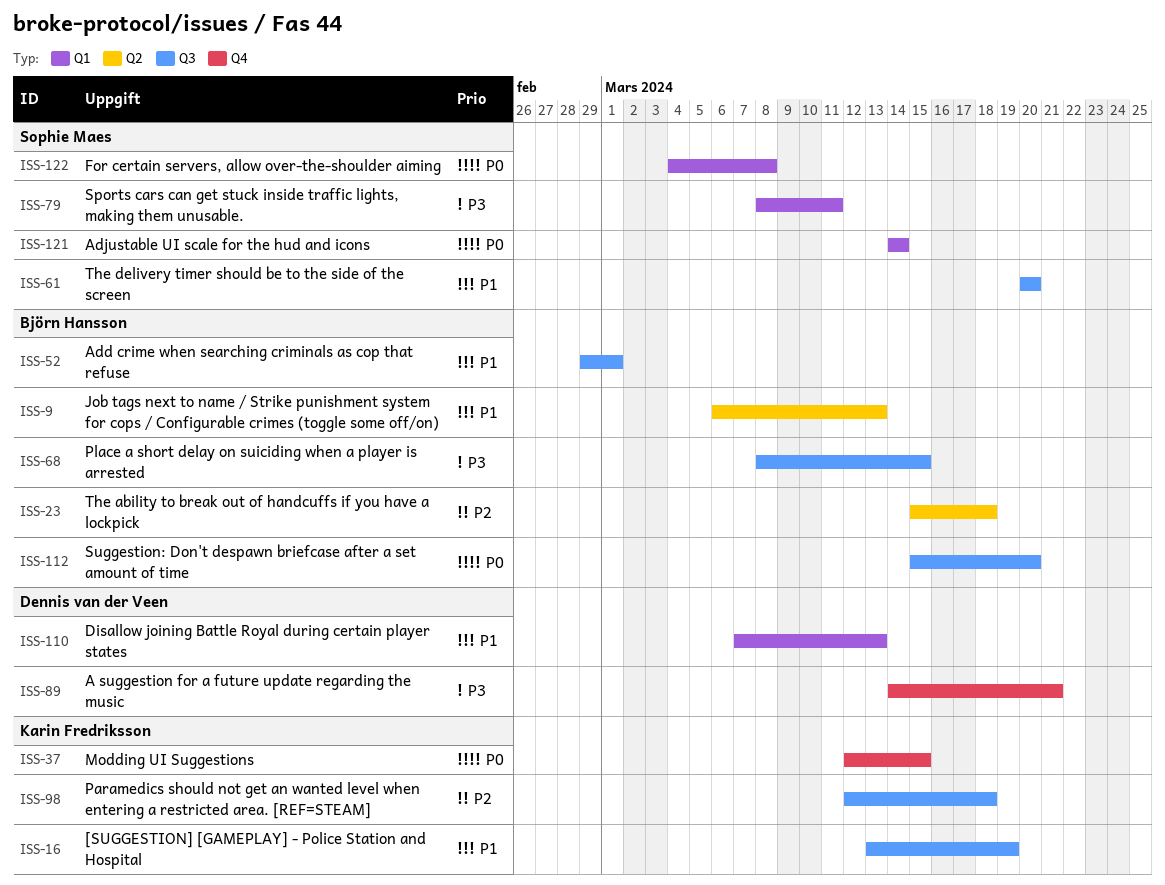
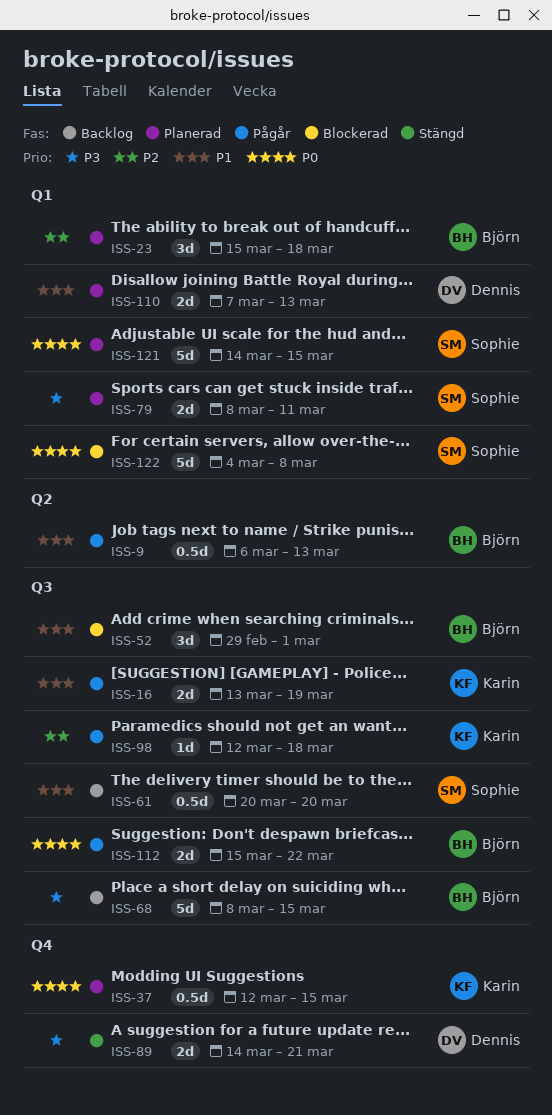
ISS-23, label: Q2 -> Q1
ISS-112, due: Mar 20 -> Mar 22
ISS-121, due: Mar 14 -> Mar 15

